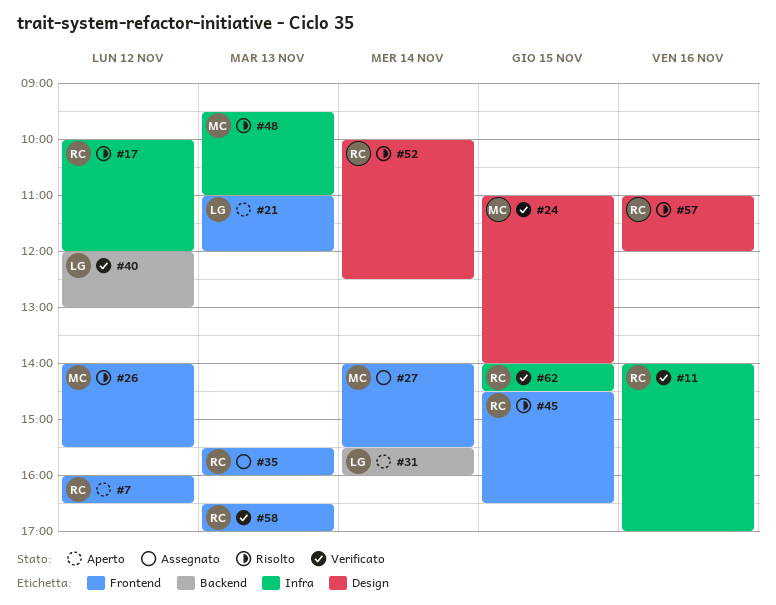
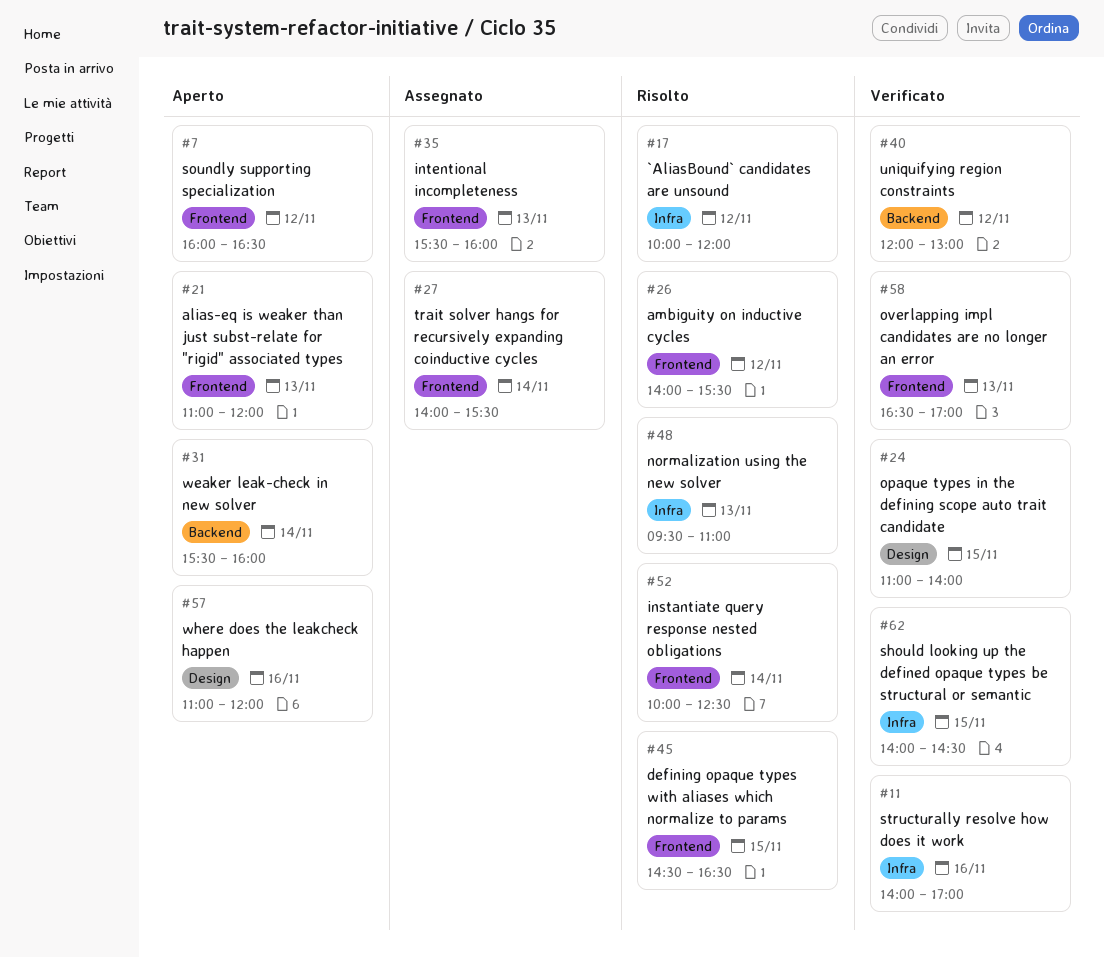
#52, label: Design -> Frontend
#57, status: Risolto -> Aperto

